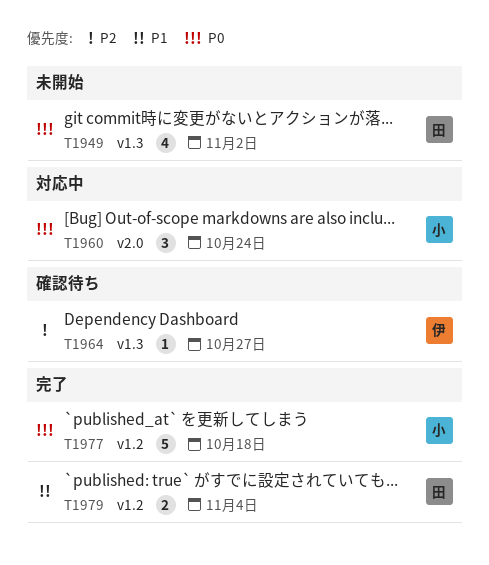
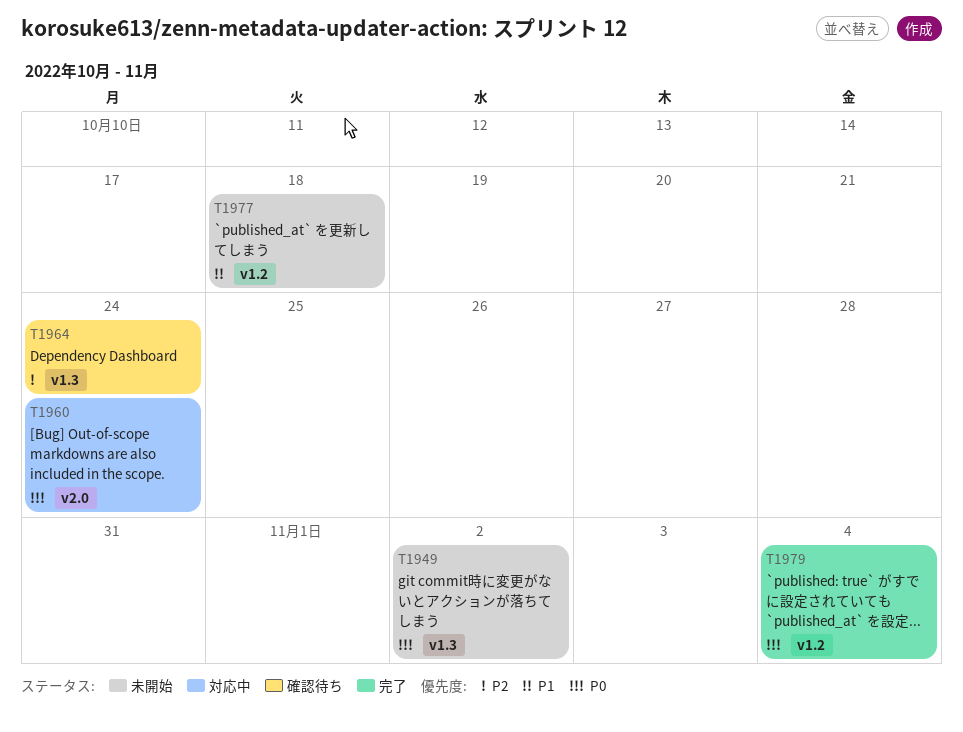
T1964, due: Oct 27 -> Oct 24
T1977, status: 完了 -> 未開始
T1977, priority: P0 -> P1
T1979, priority: P1 -> P0

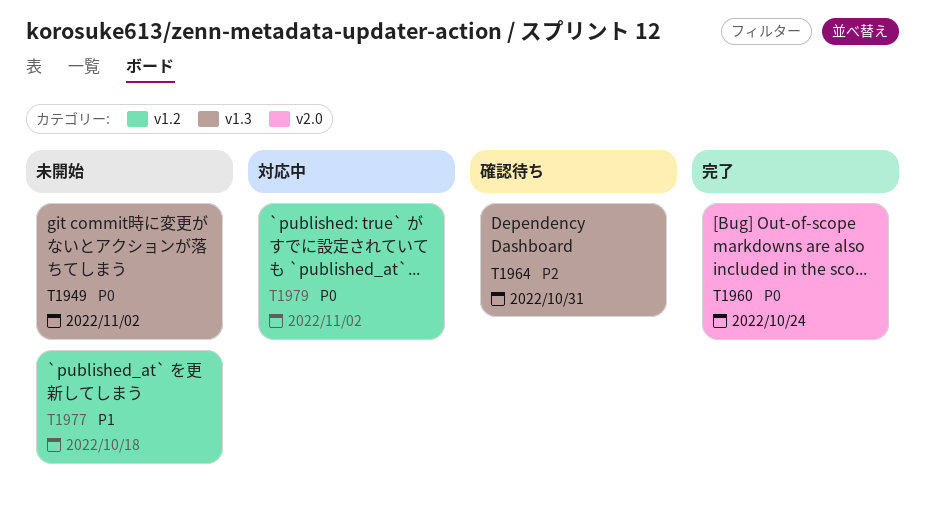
T1960, status: 対応中 -> 完了
T1964, due: Oct 24 -> Oct 31
T1979, status: 完了 -> 対応中
T1979, due: Nov 4 -> Nov 2

